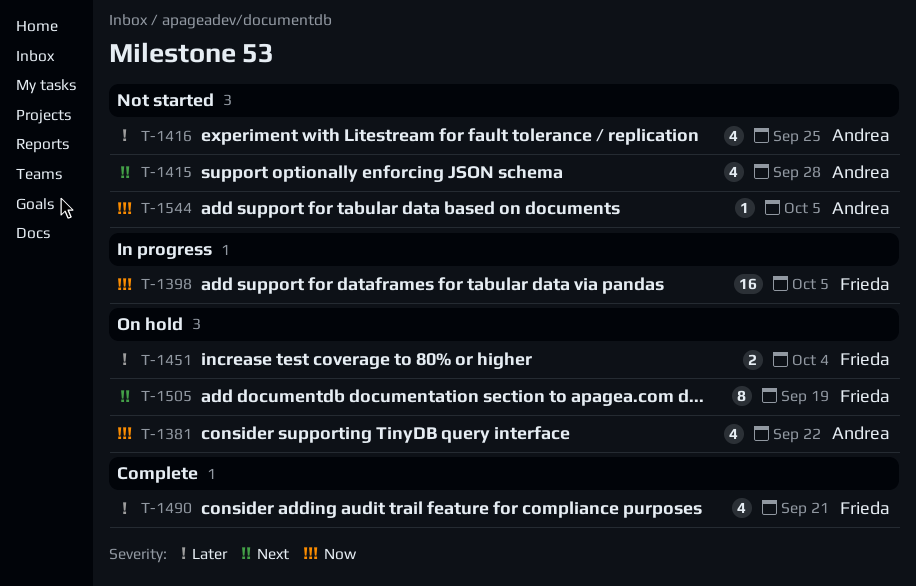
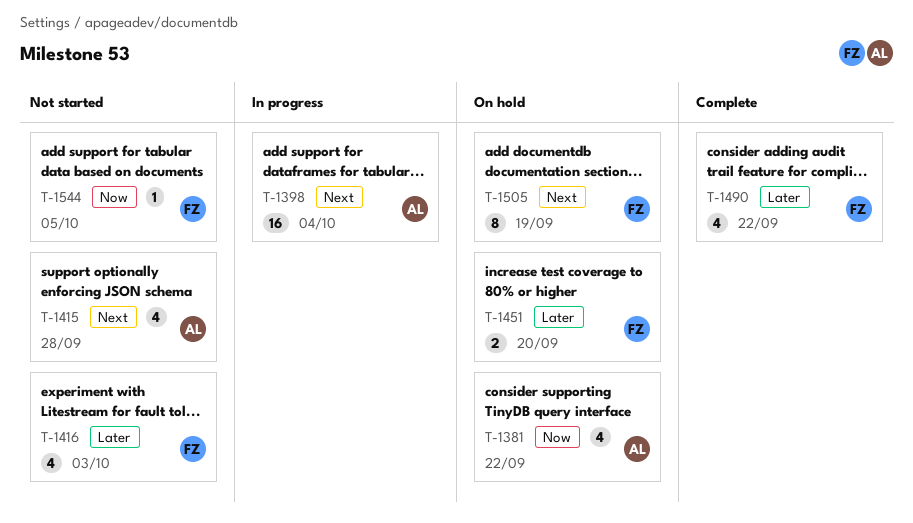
T-1398, owner: Frieda -> Andrea
T-1398, priority: Now -> Next
T-1398, due: Oct 5 -> Oct 4
T-1416, owner: Andrea -> Frieda
T-1416, due: Sep 25 -> Oct 3
T-1451, due: Oct 4 -> Sep 20
T-1490, due: Sep 21 -> Sep 22
T-1544, owner: Andrea -> Frieda

